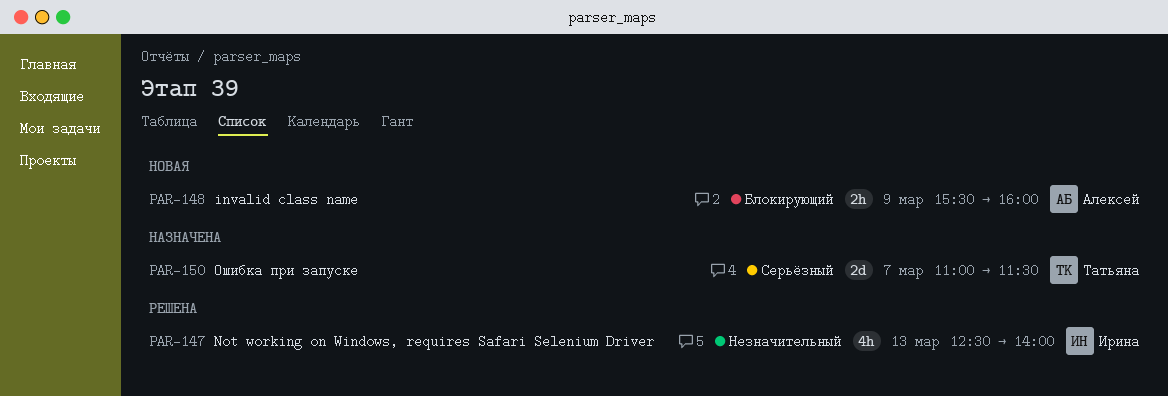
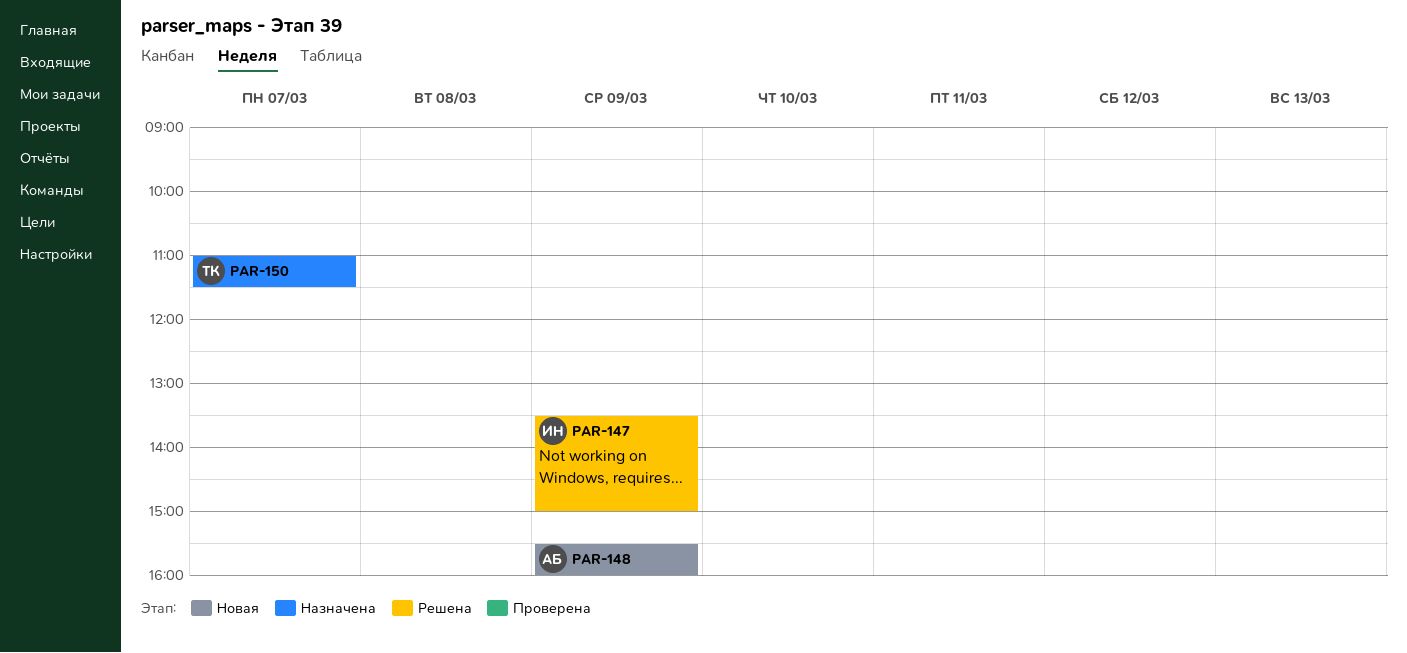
PAR-147, day: Mar 13 -> Mar 9
PAR-147, begins: 12:30 -> 13:30
PAR-147, ends: 14:00 -> 15:00

